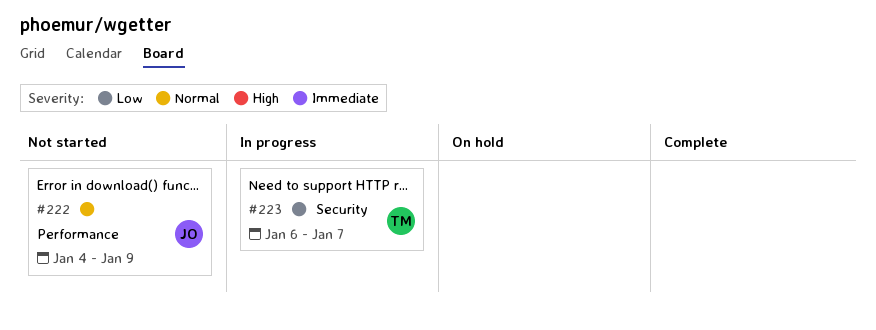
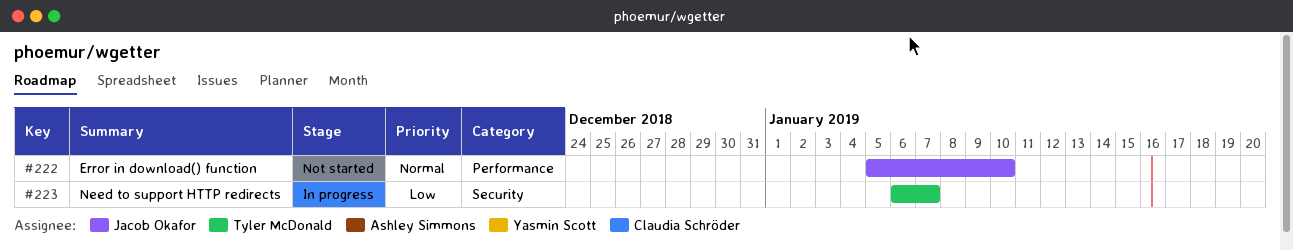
#222, start: Jan 4 -> Jan 5
#222, due: Jan 9 -> Jan 10

